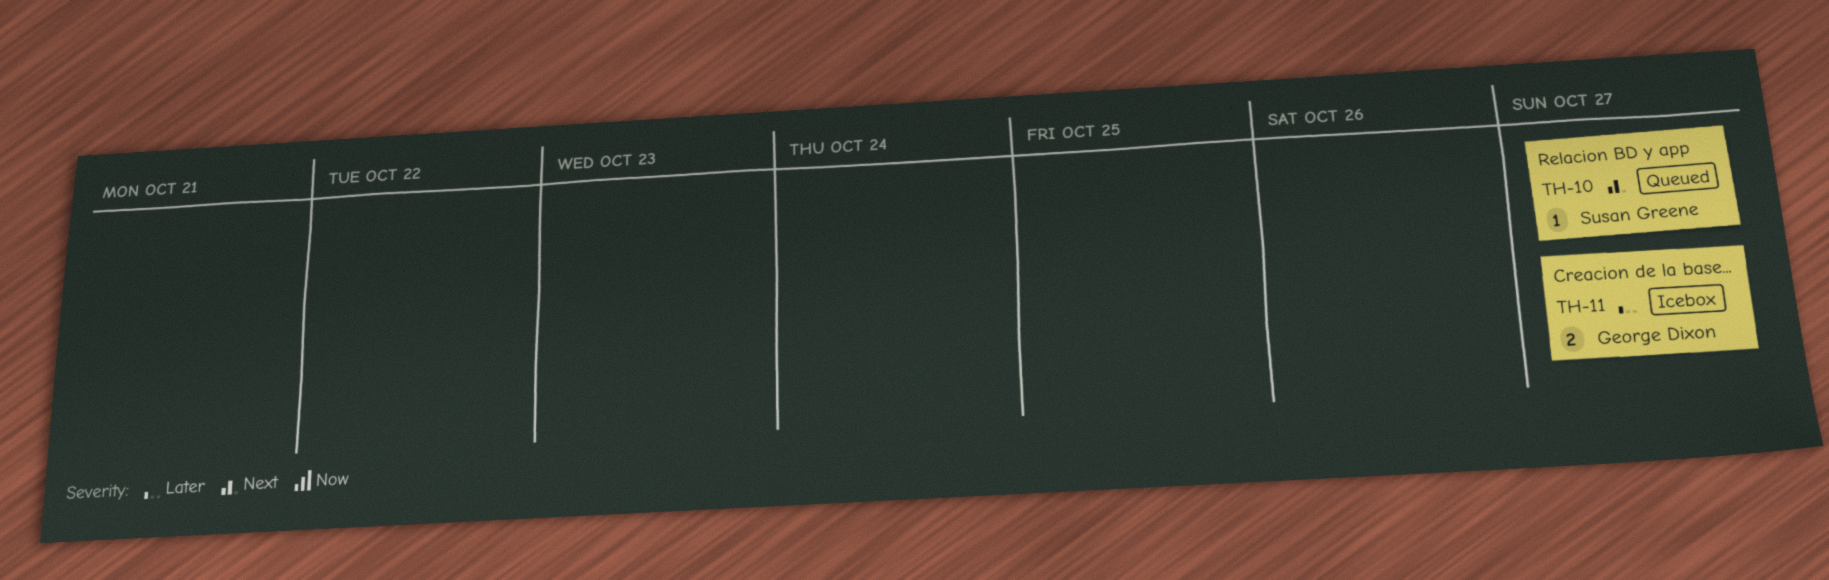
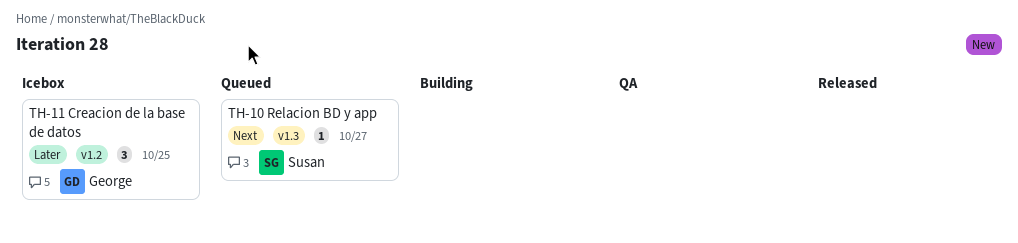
TH-11, estimate: 2 -> 3
TH-11, due: Oct 27 -> Oct 25

